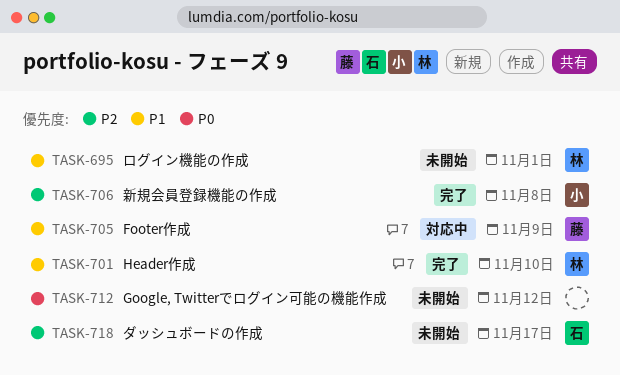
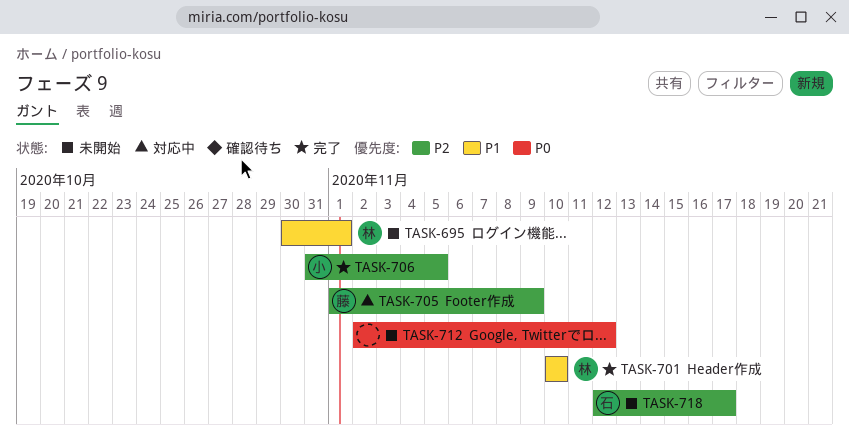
TASK-705, priority: P1 -> P2
TASK-706, due: Nov 8 -> Nov 5

